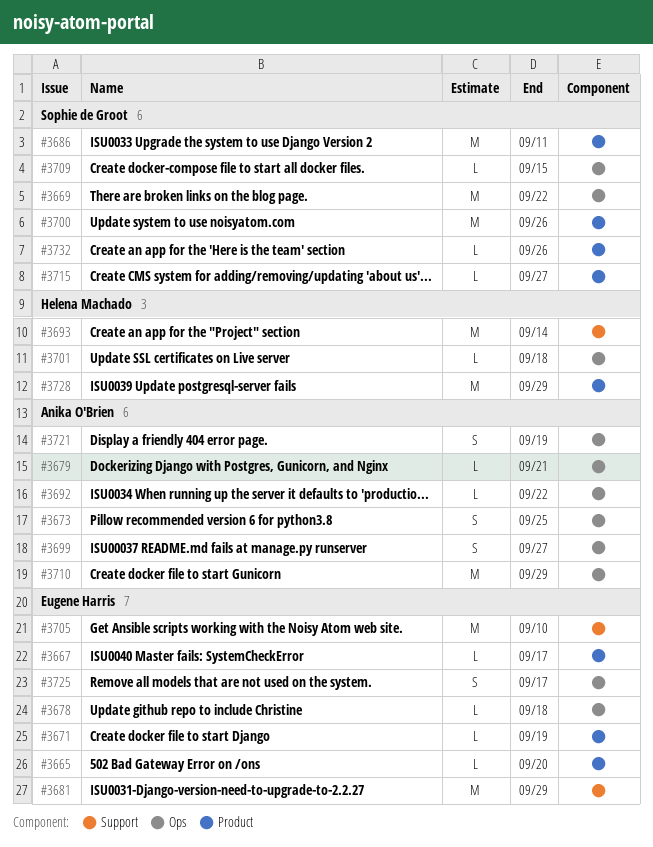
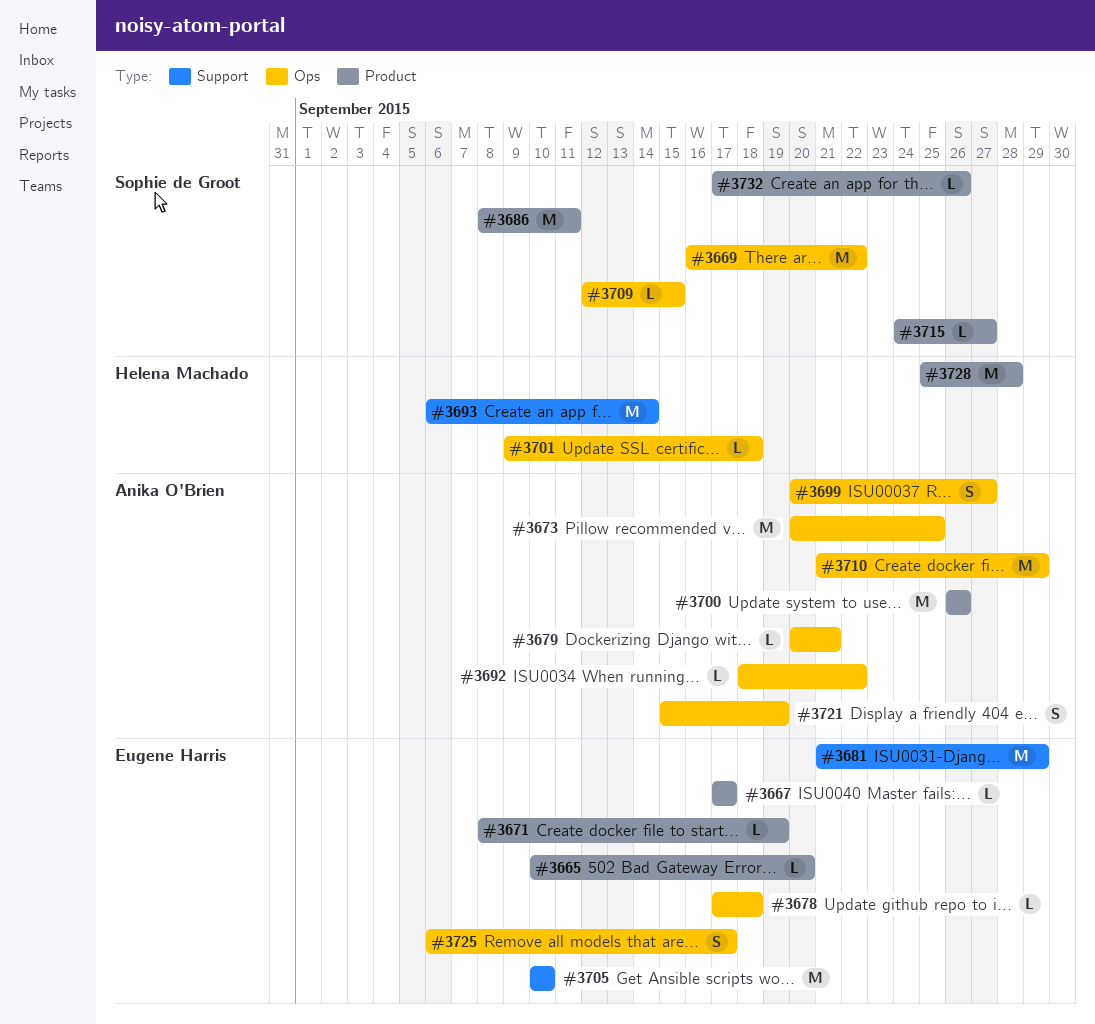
#3673, estimate: S -> M
#3700, owner: Sophie de Groot -> Anika O'Brien
#3728, due: Sep 29 -> Sep 28

